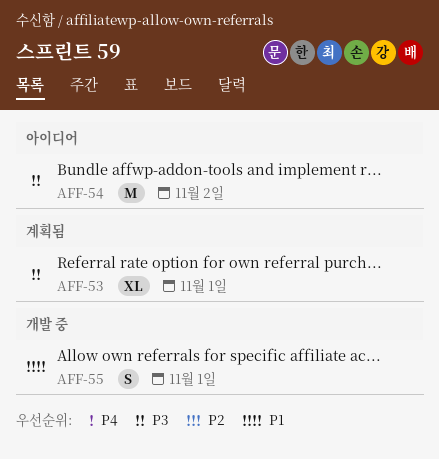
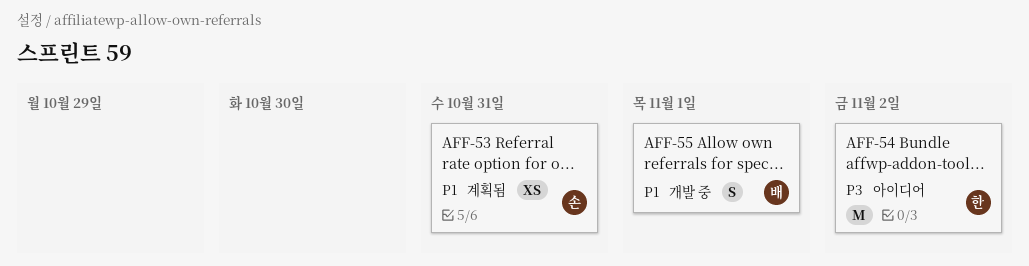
AFF-53, priority: P3 -> P1
AFF-53, estimate: XL -> XS
AFF-53, due: Nov 1 -> Oct 31

